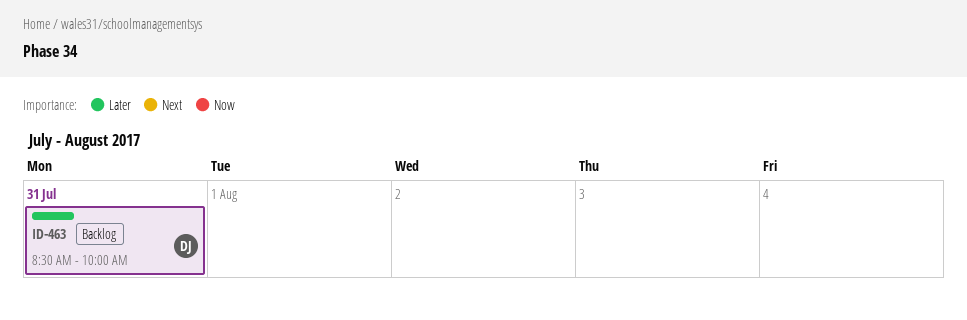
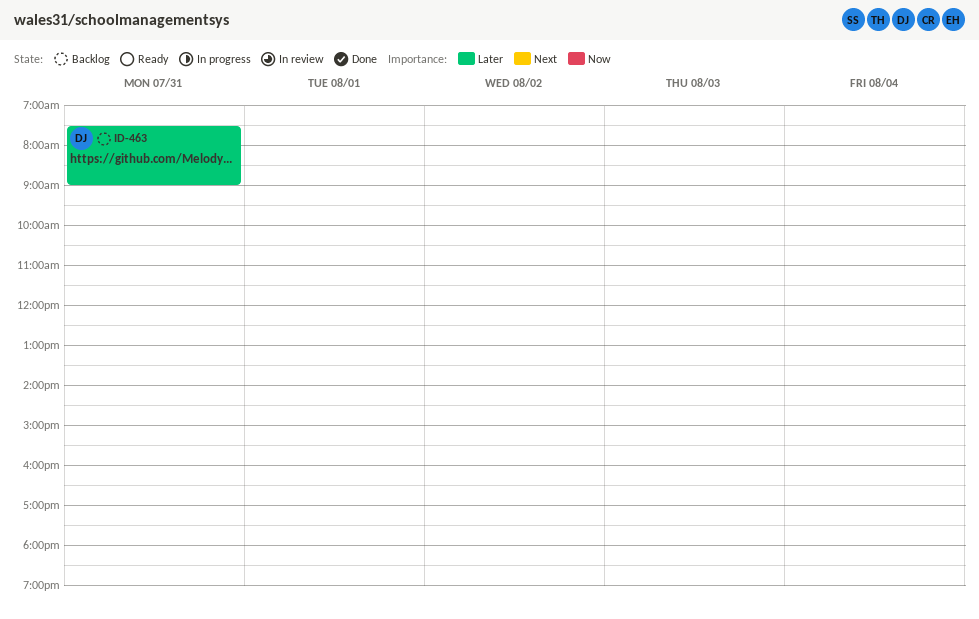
ID-463, begins: 08:30 -> 07:30
ID-463, ends: 10:00 -> 09:00

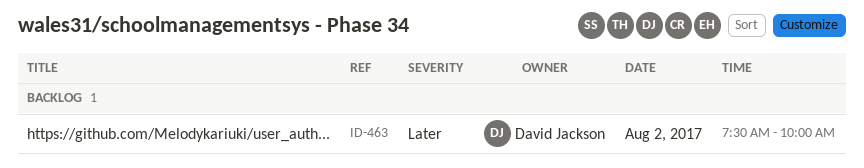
ID-463, day: Jul 31 -> Aug 2
ID-463, ends: 09:00 -> 10:00

